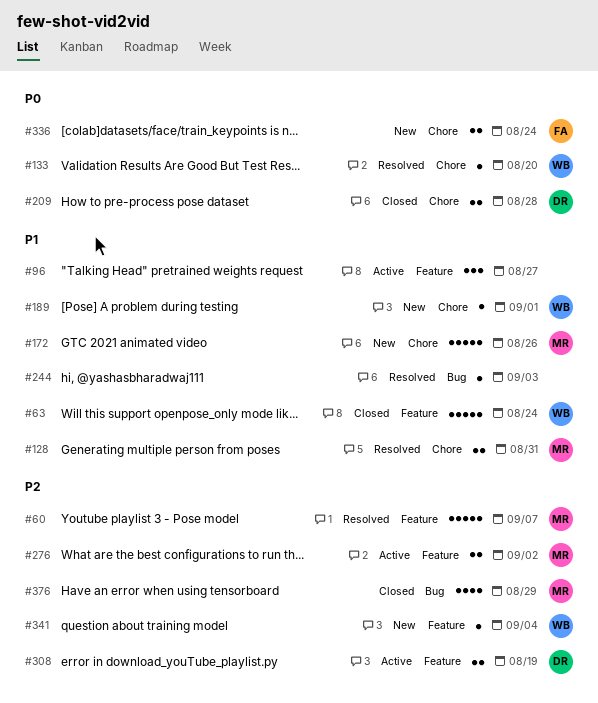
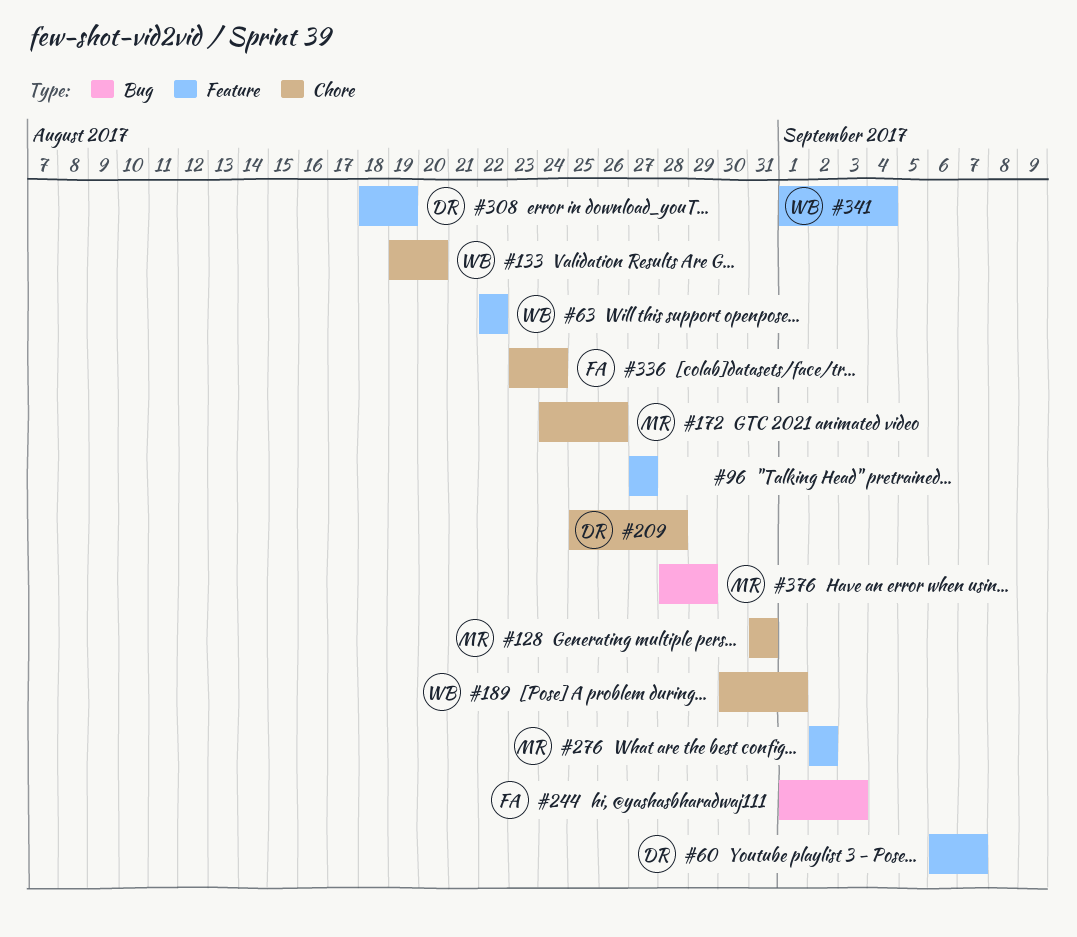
#60, owner: MR -> DR
#63, due: Aug 24 -> Aug 22
#244, owner: none -> FA

